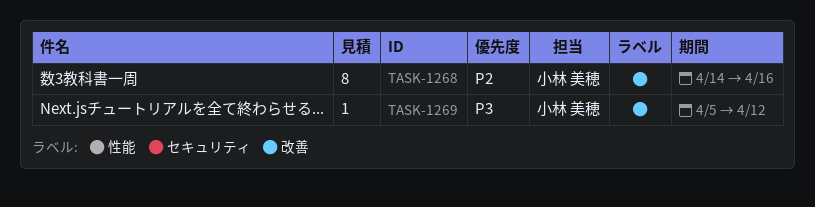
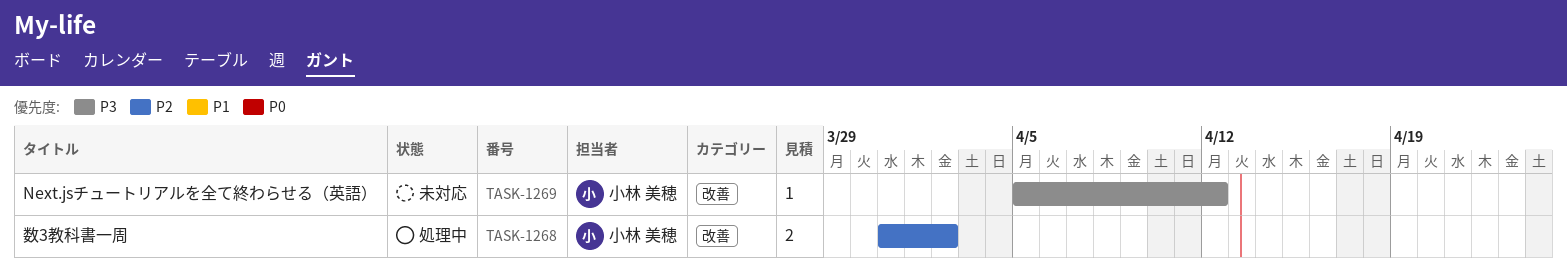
TASK-1268, estimate: 8 -> 2
TASK-1268, start: Apr 14 -> Mar 31
TASK-1268, due: Apr 16 -> Apr 2

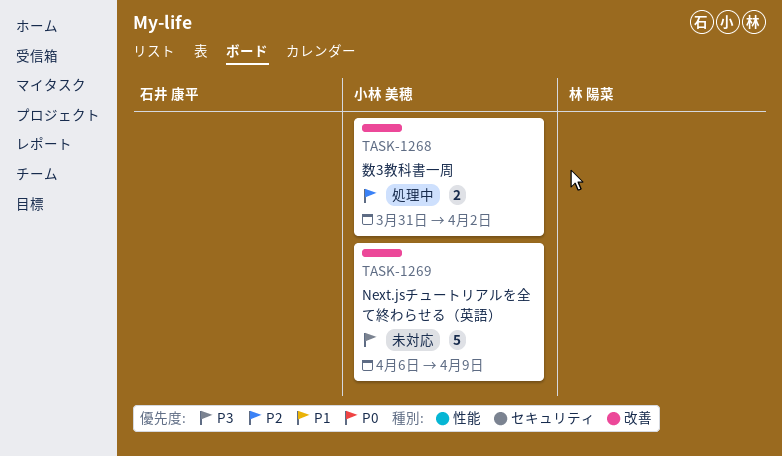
TASK-1269, estimate: 1 -> 5
TASK-1269, start: Apr 5 -> Apr 6
TASK-1269, due: Apr 12 -> Apr 9

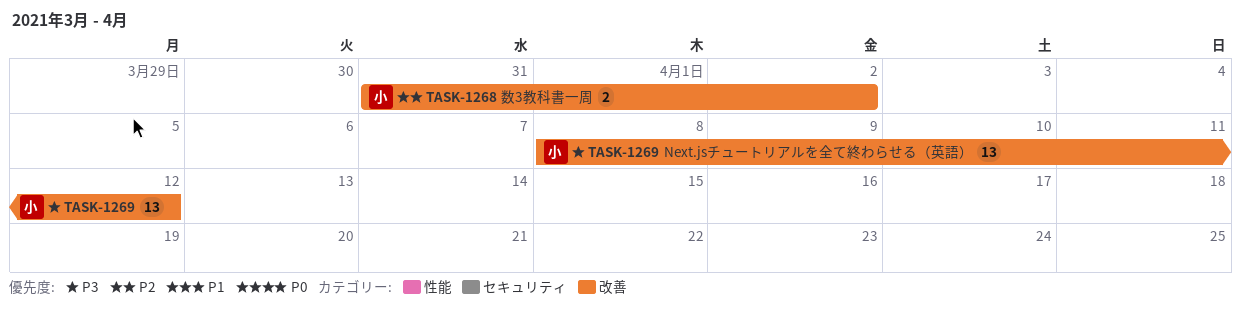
TASK-1269, estimate: 5 -> 13
TASK-1269, start: Apr 6 -> Apr 8
TASK-1269, due: Apr 9 -> Apr 12

